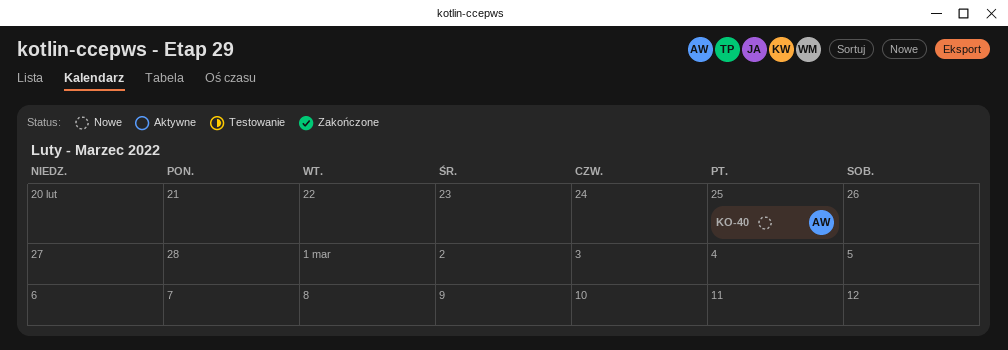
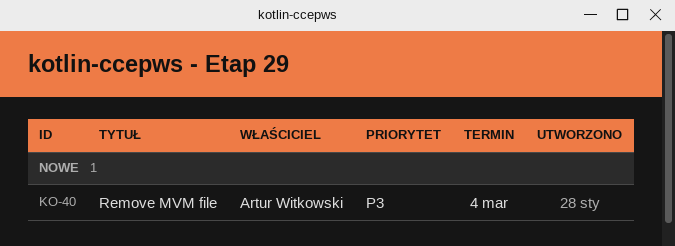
KO-40, due: Feb 25 -> Mar 4

